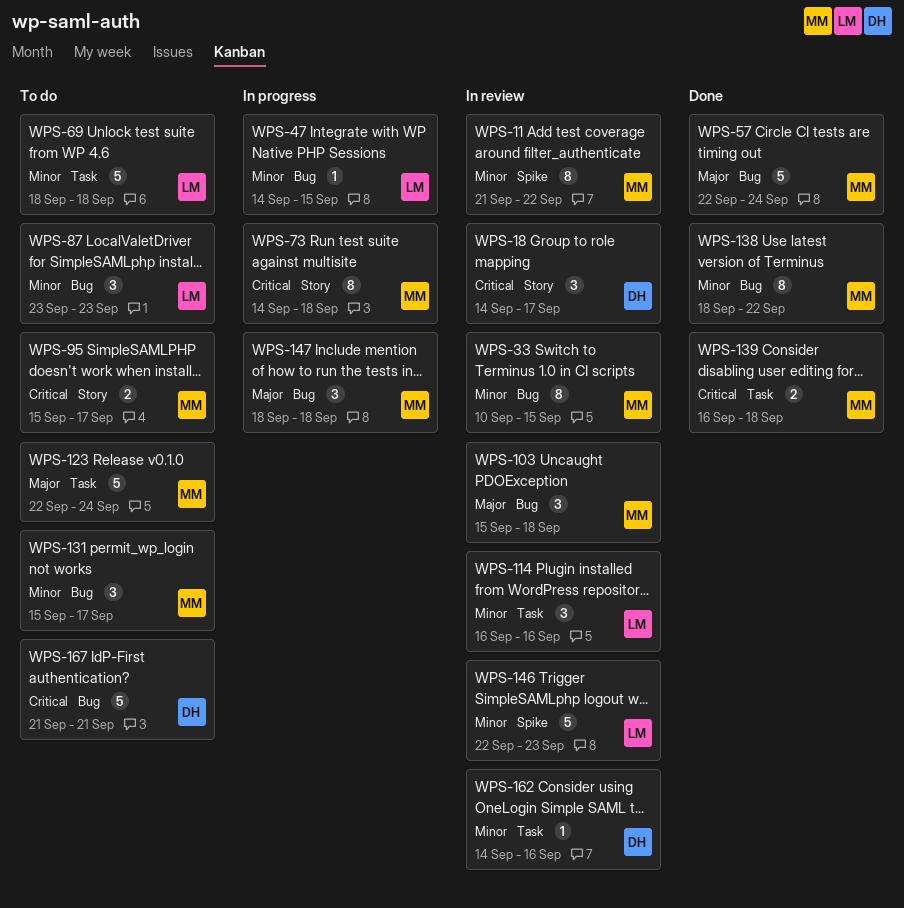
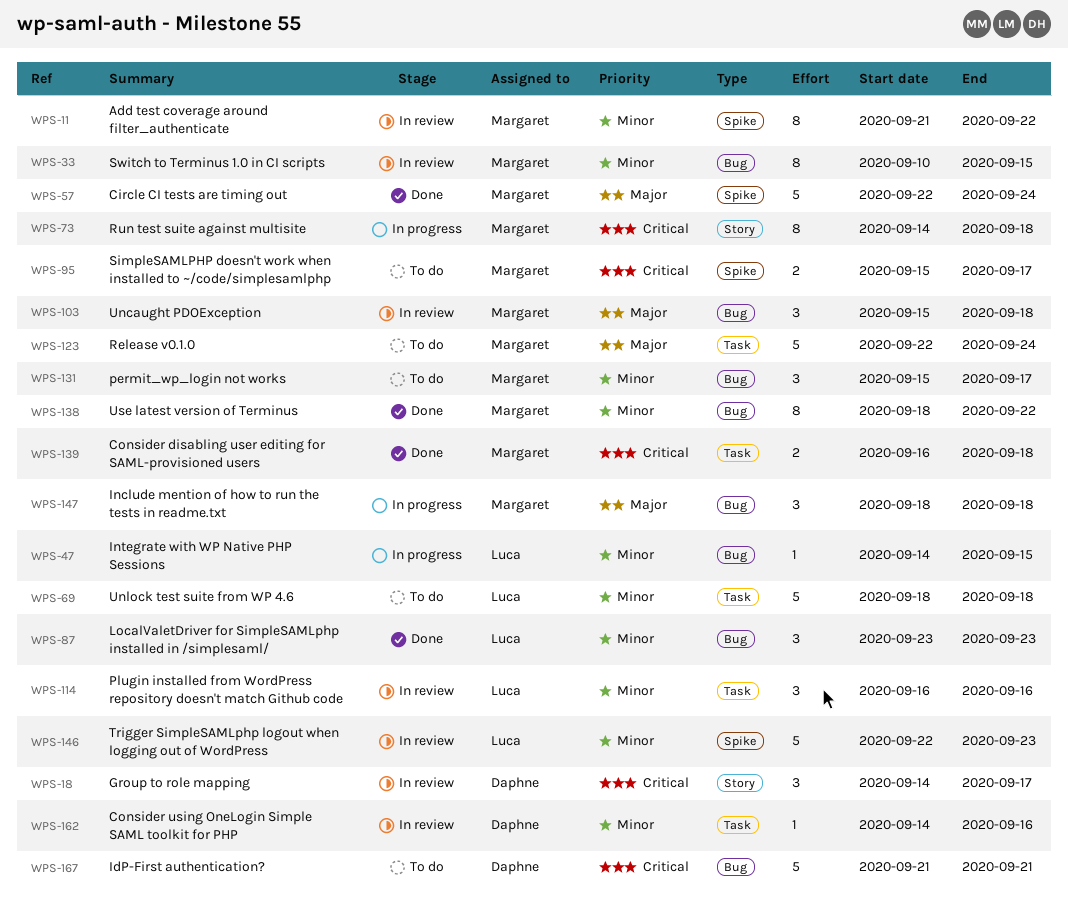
WPS-57, label: Bug -> Spike
WPS-87, status: To do -> Done
WPS-95, label: Story -> Spike

